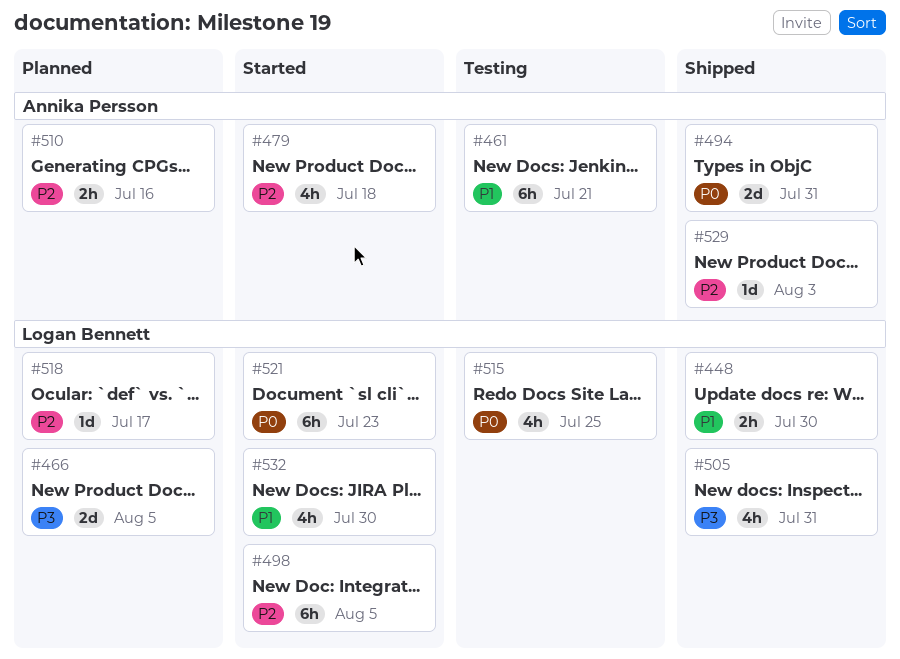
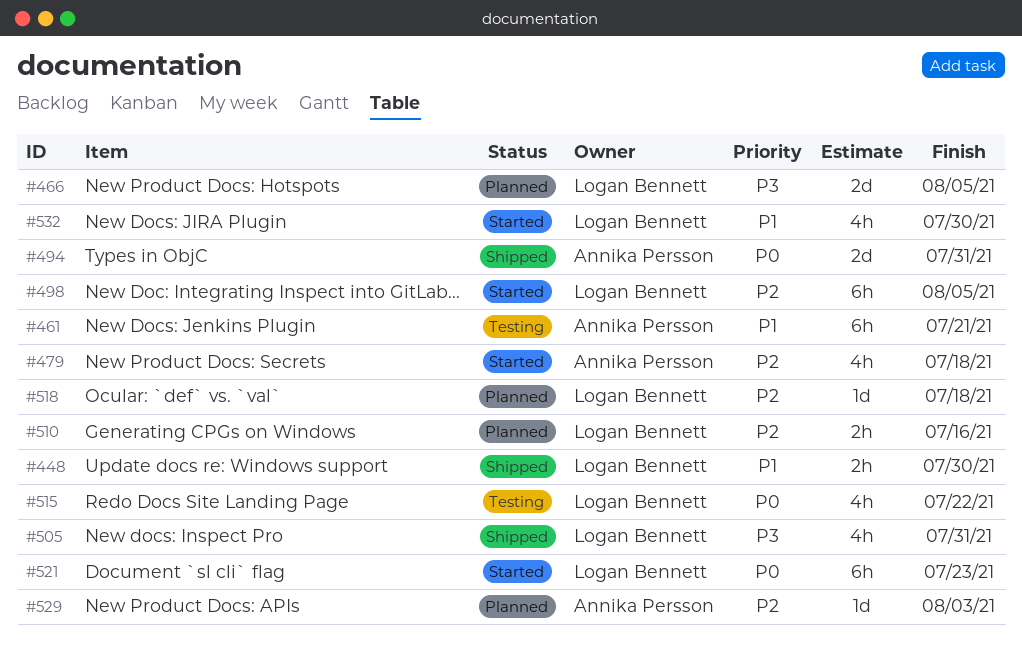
#510, owner: Annika Persson -> Logan Bennett
#515, due: Jul 25 -> Jul 22
#518, due: Jul 17 -> Jul 18
#529, status: Shipped -> Planned

